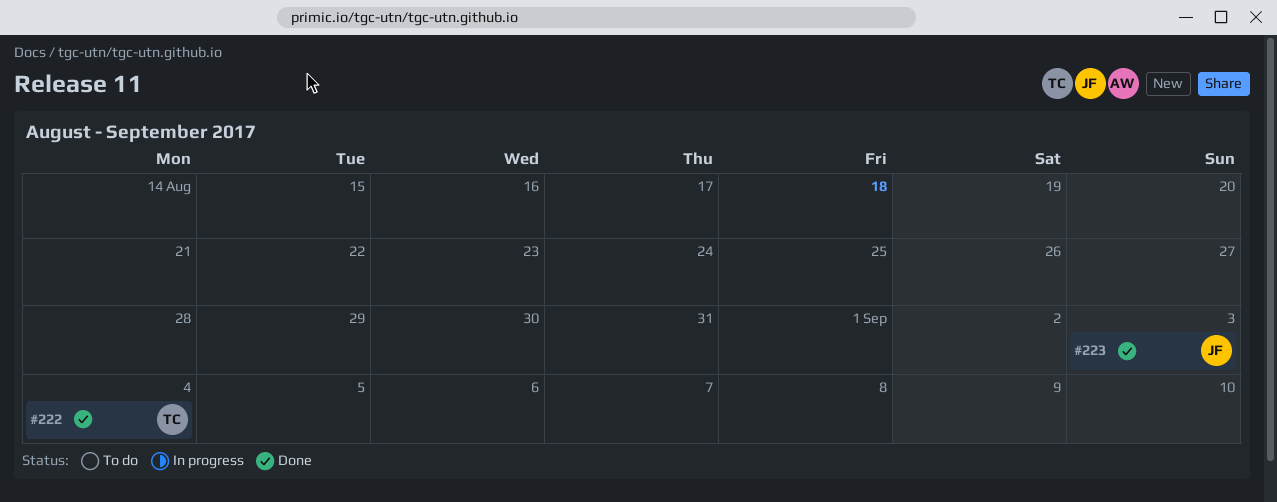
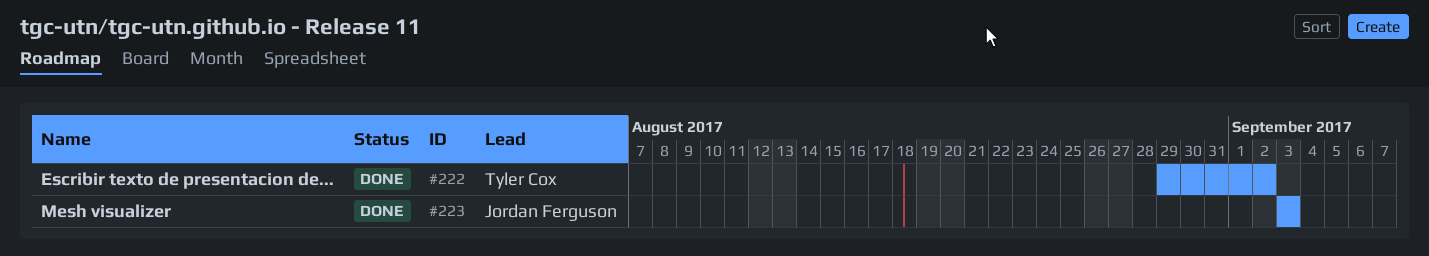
#222, due: Sep 4 -> Sep 2

